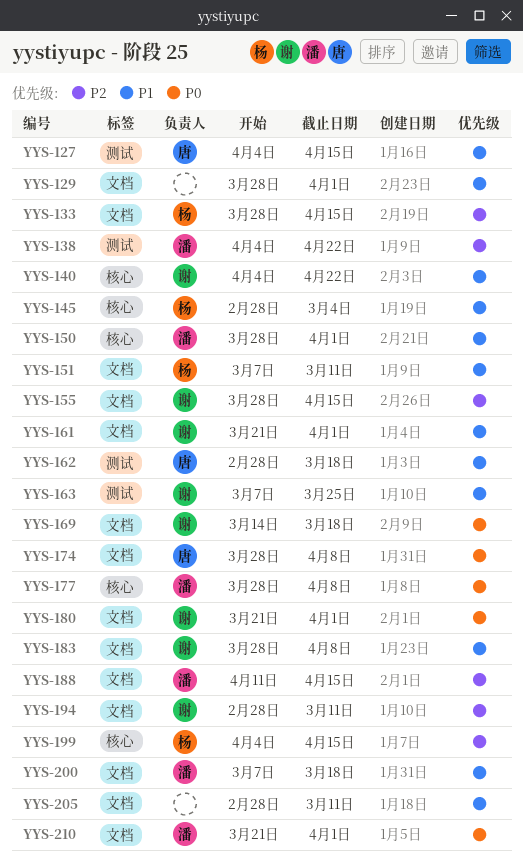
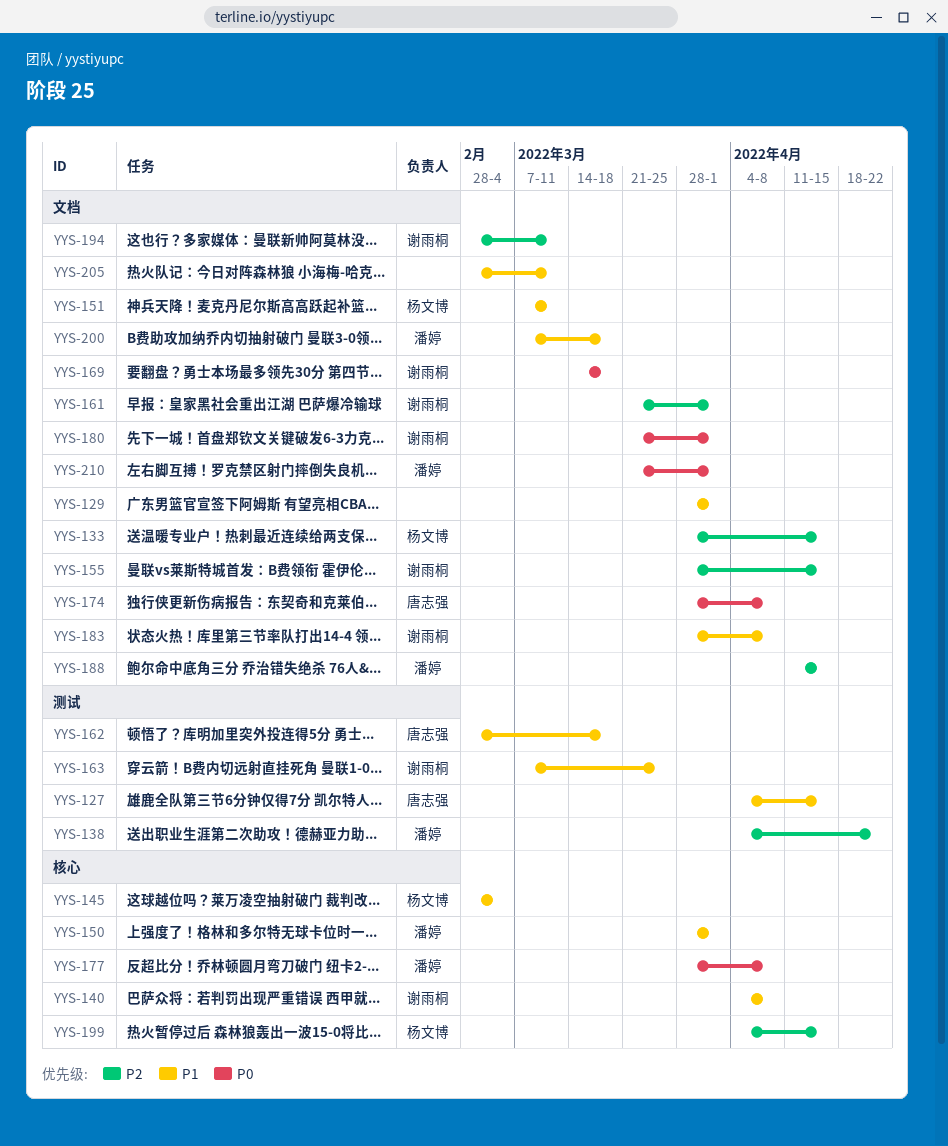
YYS-140, due: Apr 22 -> Apr 8
YYS-161, priority: P1 -> P2

